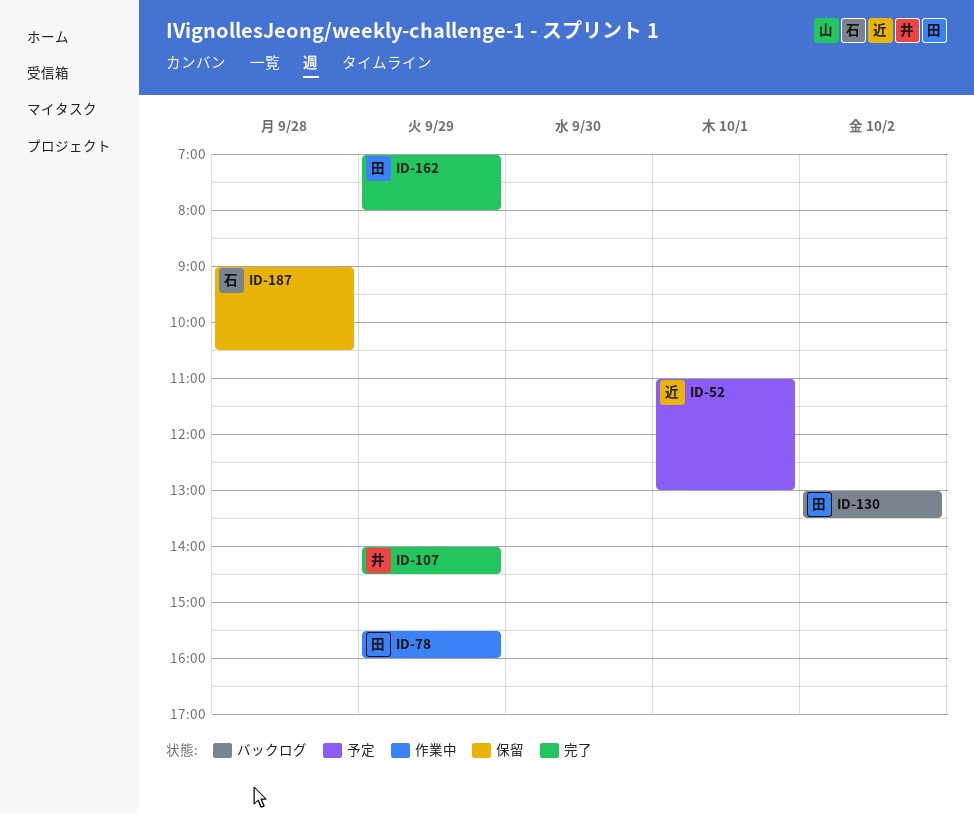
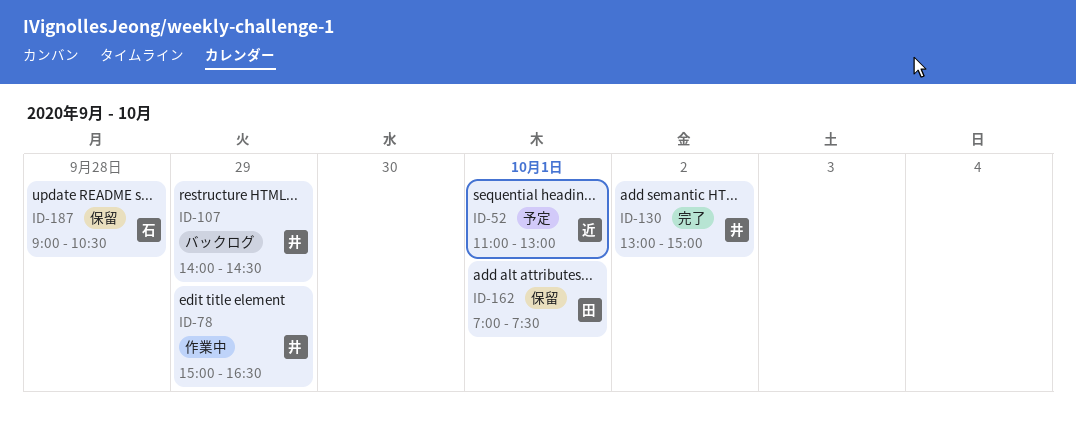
ID-78, owner: 田 -> 井
ID-78, begins: 15:30 -> 15:00
ID-78, ends: 16:00 -> 16:30
ID-107, status: 完了 -> バックログ
ID-130, status: バックログ -> 完了
ID-130, owner: 田 -> 井
ID-130, ends: 13:30 -> 15:00
ID-162, status: 完了 -> 保留
ID-162, day: Sep 29 -> Oct 1
ID-162, ends: 08:00 -> 07:30

